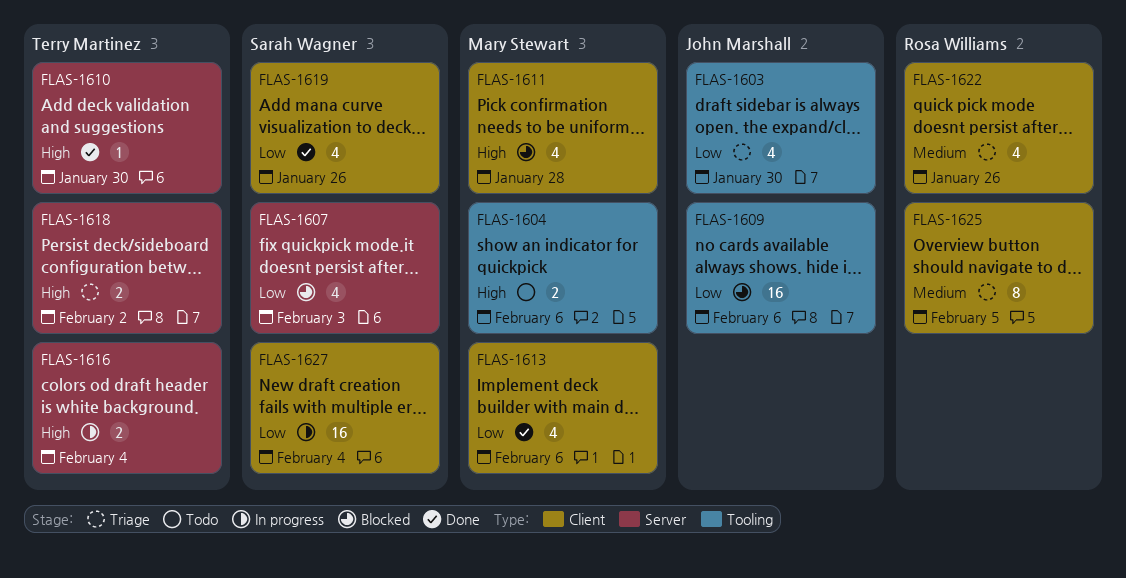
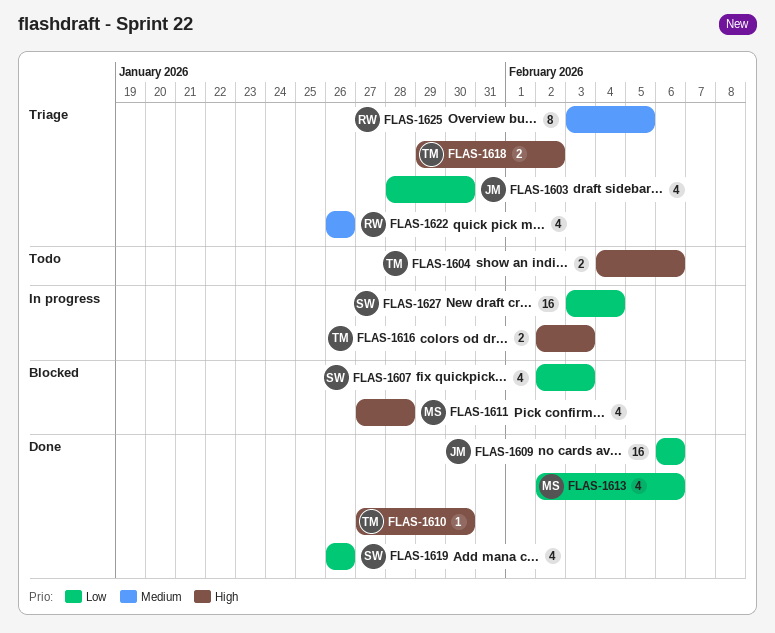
FLAS-1604, owner: Mary Stewart -> Terry Martinez
FLAS-1609, status: Blocked -> Done
FLAS-1616, due: Feb 4 -> Feb 3

